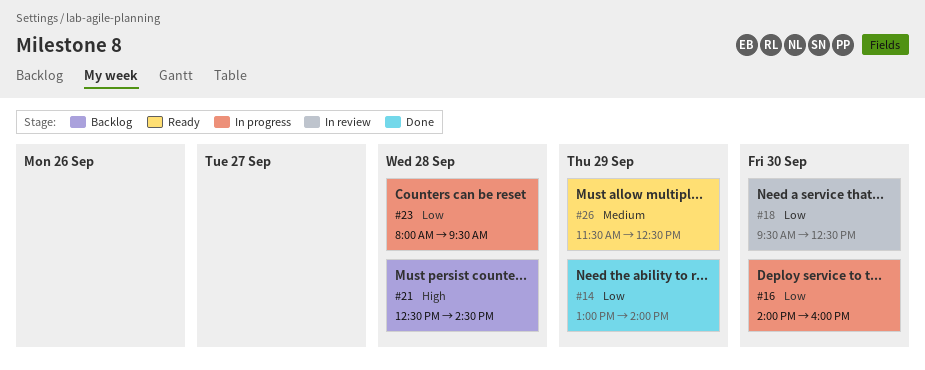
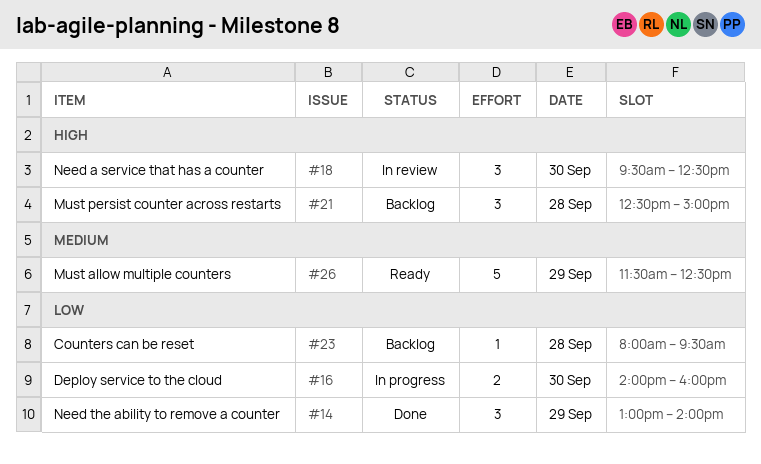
#18, priority: Low -> High
#21, ends: 14:30 -> 15:00
#23, status: In progress -> Backlog

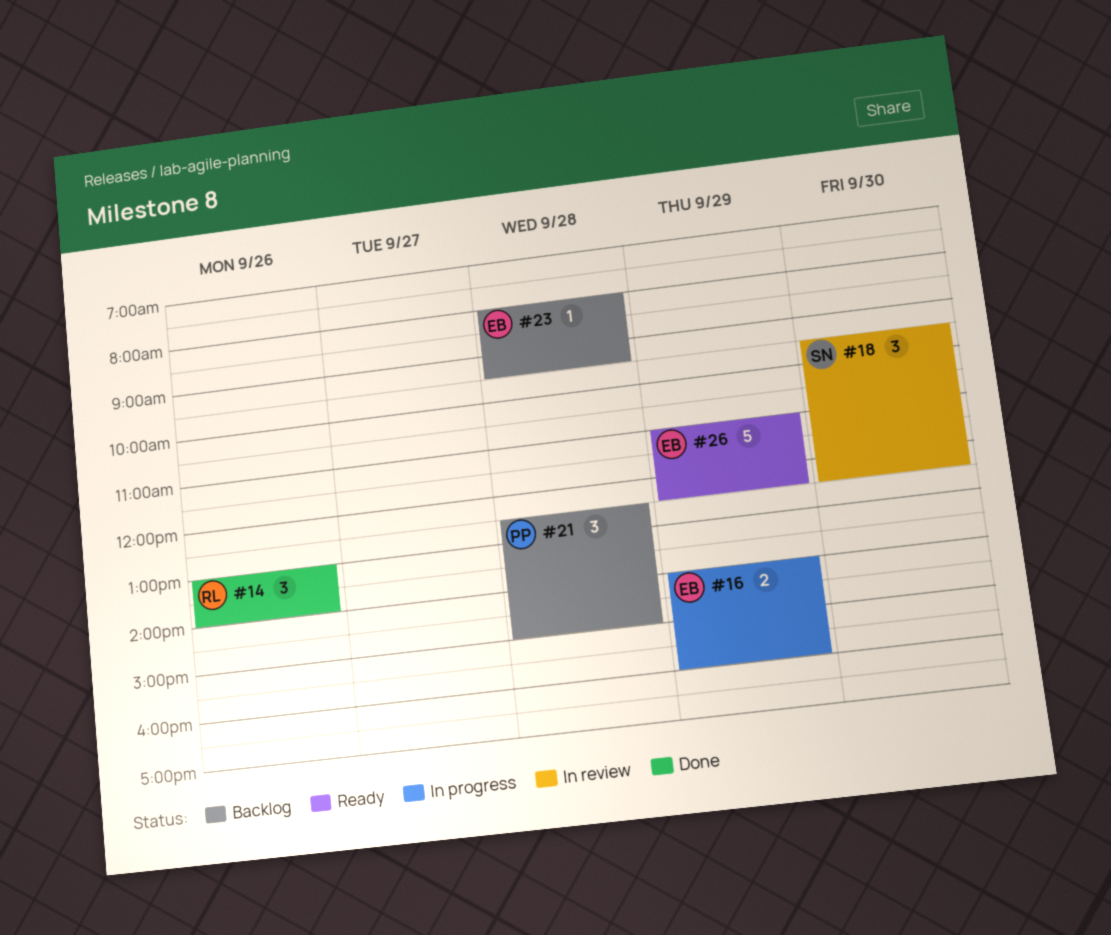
#14, day: Sep 29 -> Sep 26
#16, day: Sep 30 -> Sep 29
#26, begins: 11:30 -> 11:00

